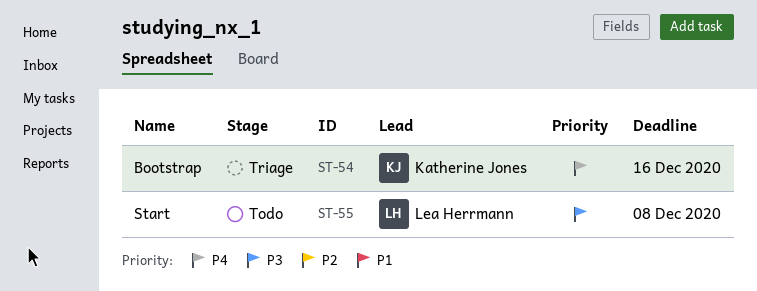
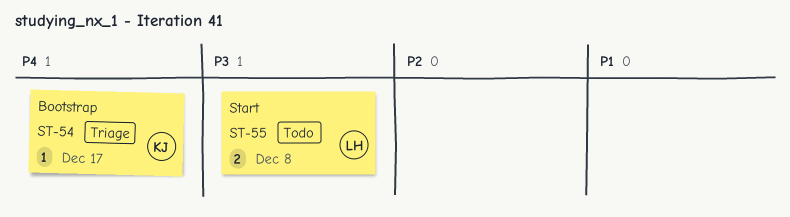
ST-54, due: Dec 16 -> Dec 17

